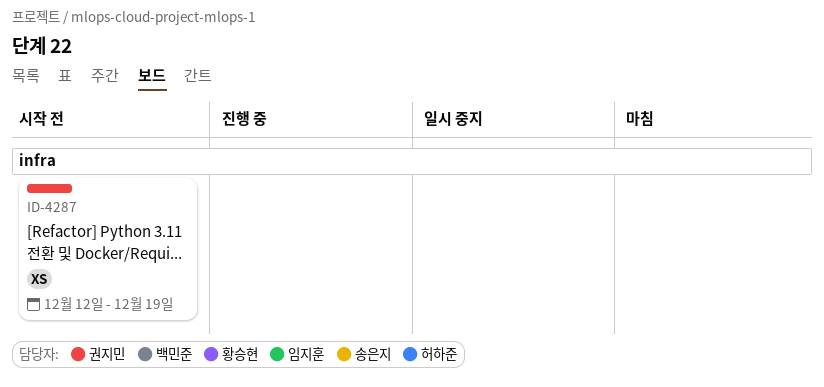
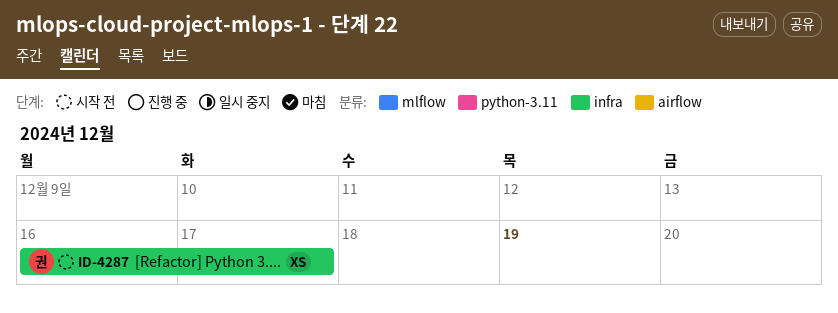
ID-4287, start: Dec 12 -> Dec 16
ID-4287, due: Dec 19 -> Dec 17

